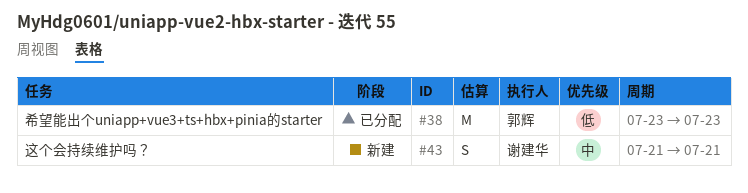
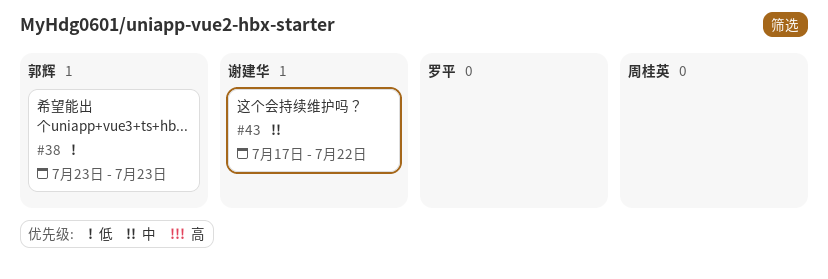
#43, start: Jul 21 -> Jul 17
#43, due: Jul 21 -> Jul 22

